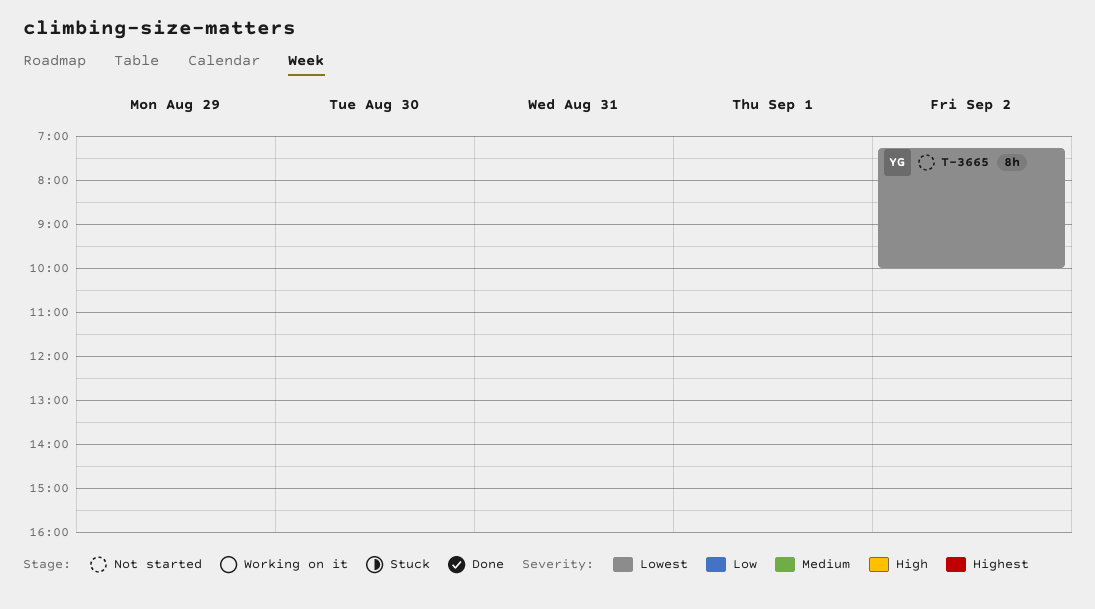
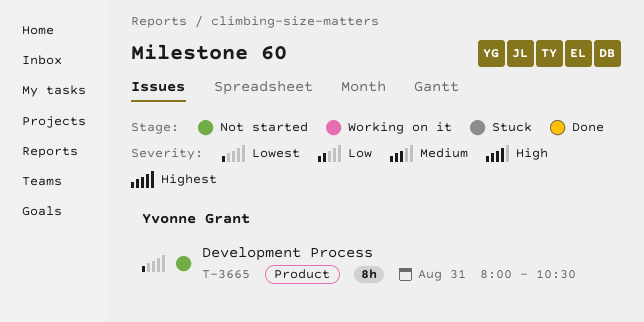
T-3665, day: Sep 2 -> Aug 31
T-3665, begins: 07:15 -> 08:00
T-3665, ends: 10:00 -> 10:30

